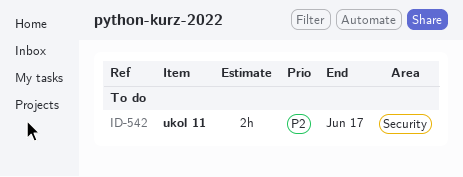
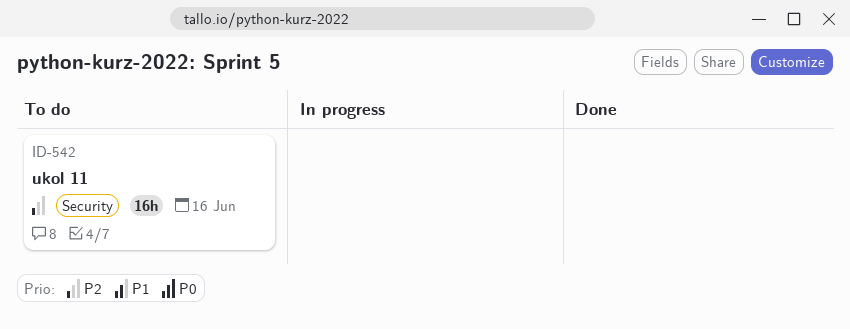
ID-542, estimate: 2h -> 16h
ID-542, due: Jun 17 -> Jun 16

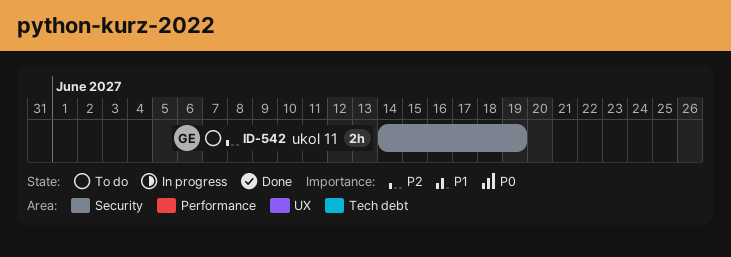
ID-542, estimate: 16h -> 2h
ID-542, due: Jun 16 -> Jun 19

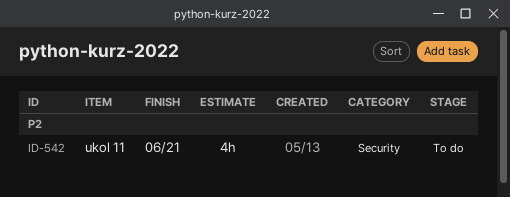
ID-542, estimate: 2h -> 4h
ID-542, due: Jun 19 -> Jun 21

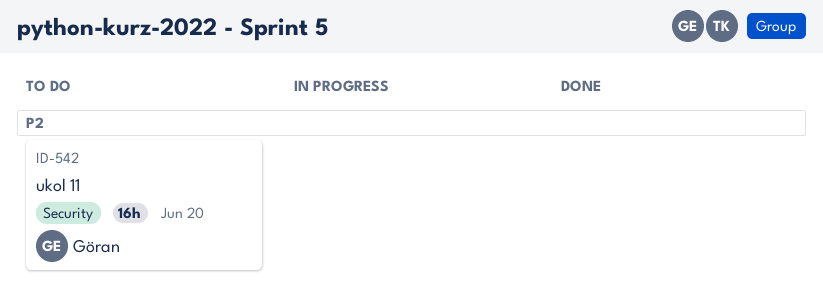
ID-542, estimate: 4h -> 16h
ID-542, due: Jun 21 -> Jun 20

